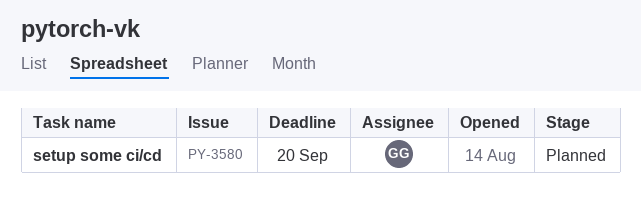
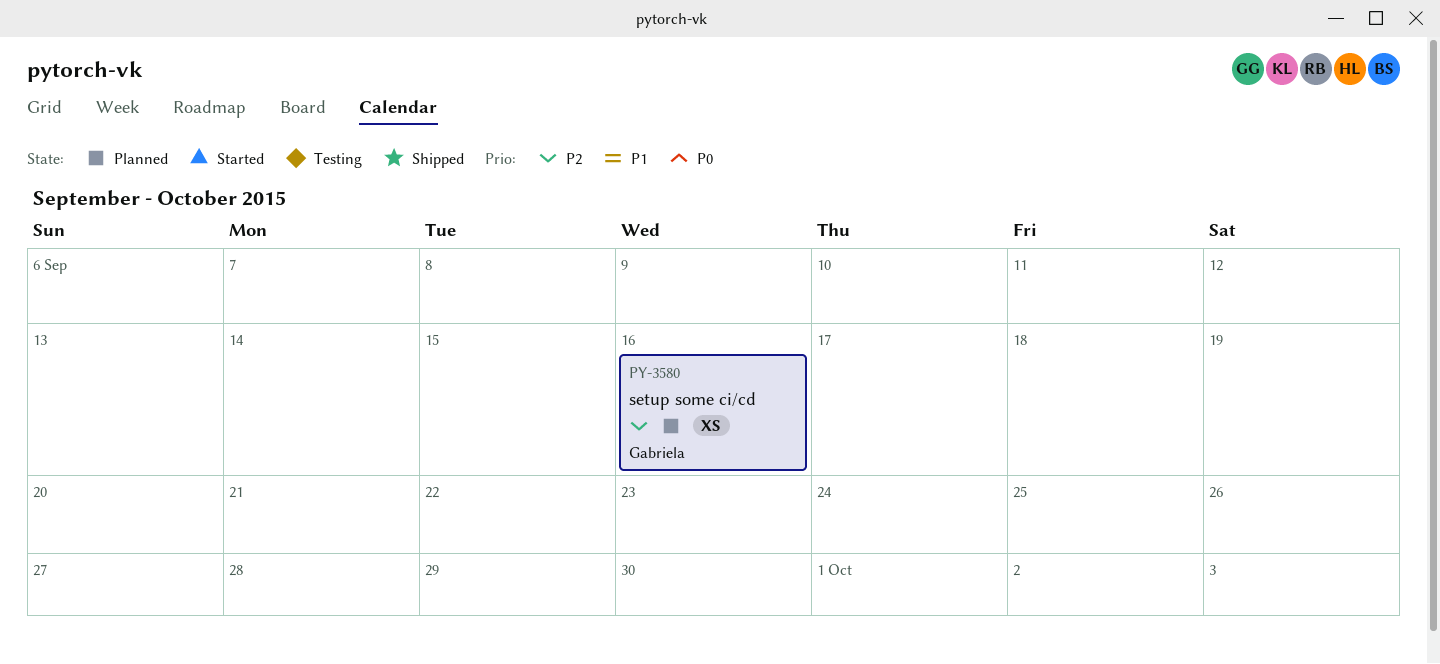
PY-3580, due: Sep 20 -> Sep 16

